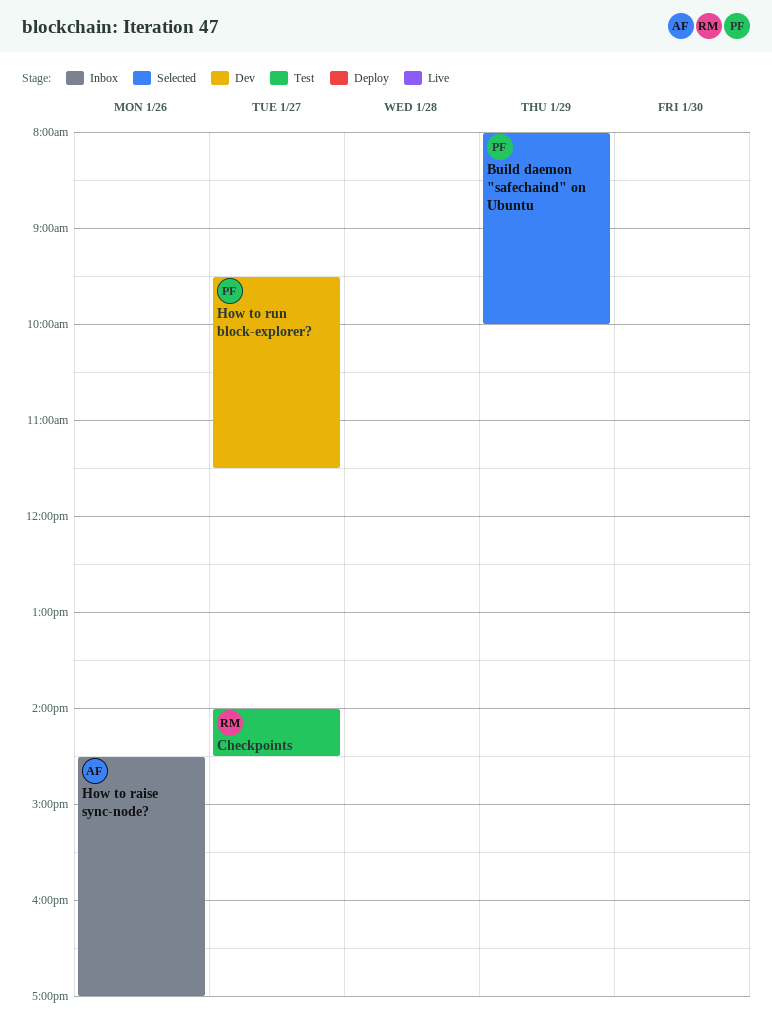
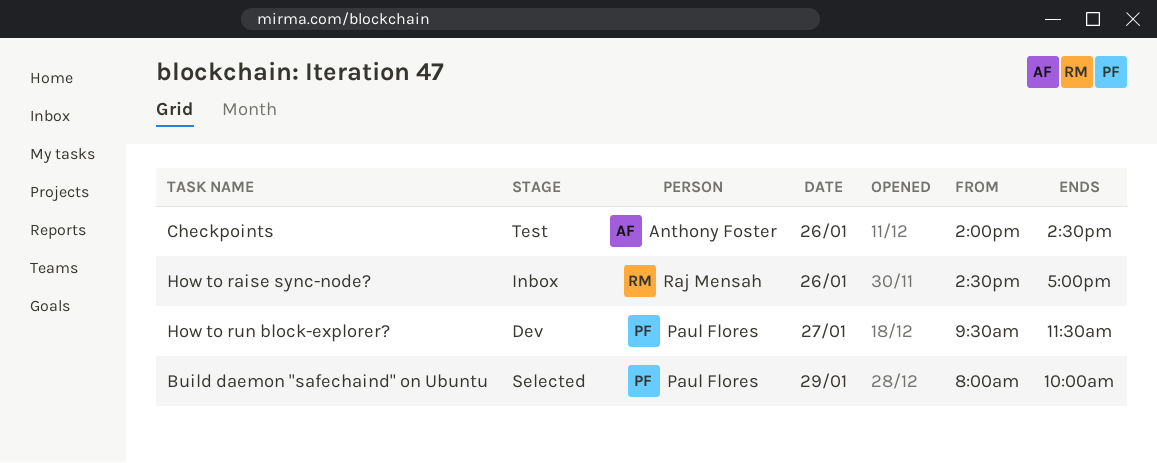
Checkpoints, owner: Raj Mensah -> Anthony Foster
Checkpoints, day: Jan 27 -> Jan 26
How to raise sync-node?, owner: Anthony Foster -> Raj Mensah

